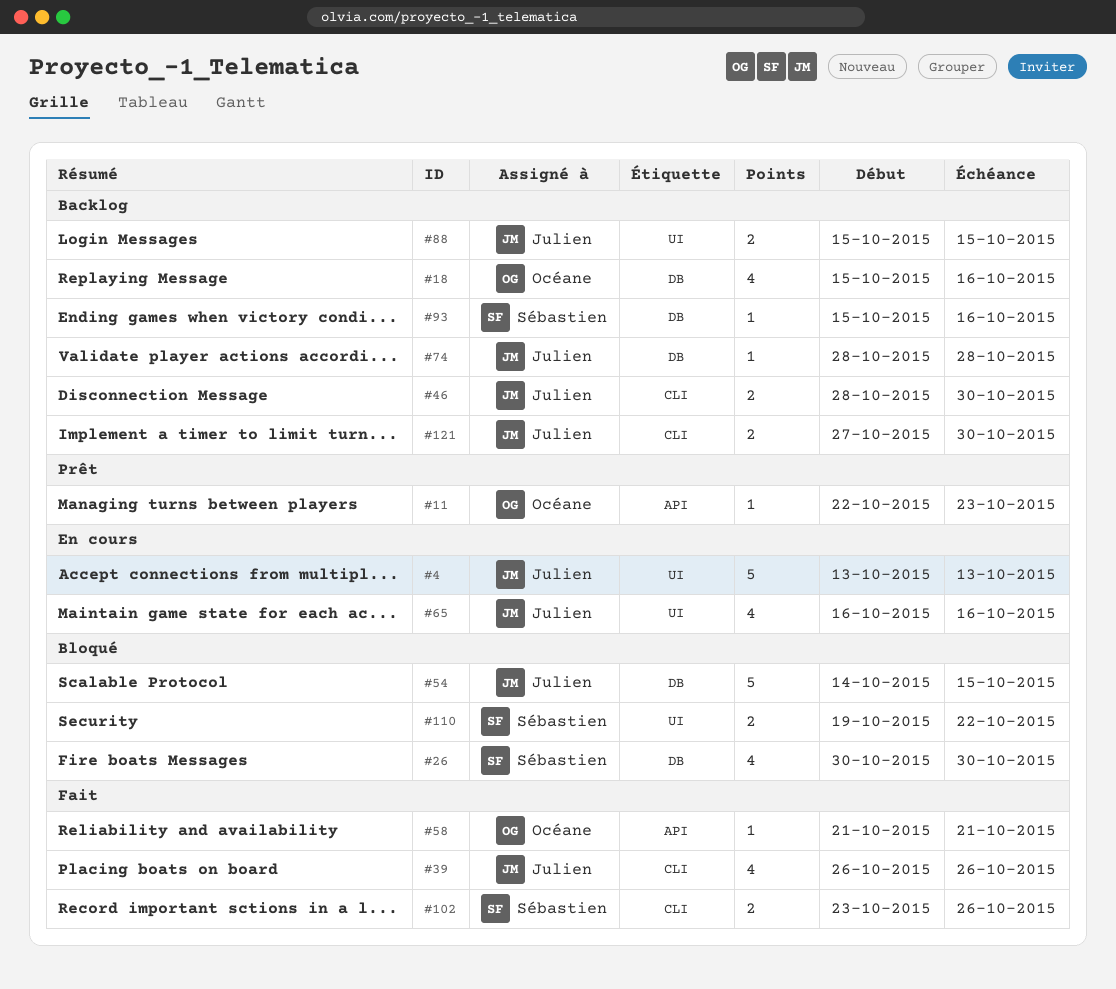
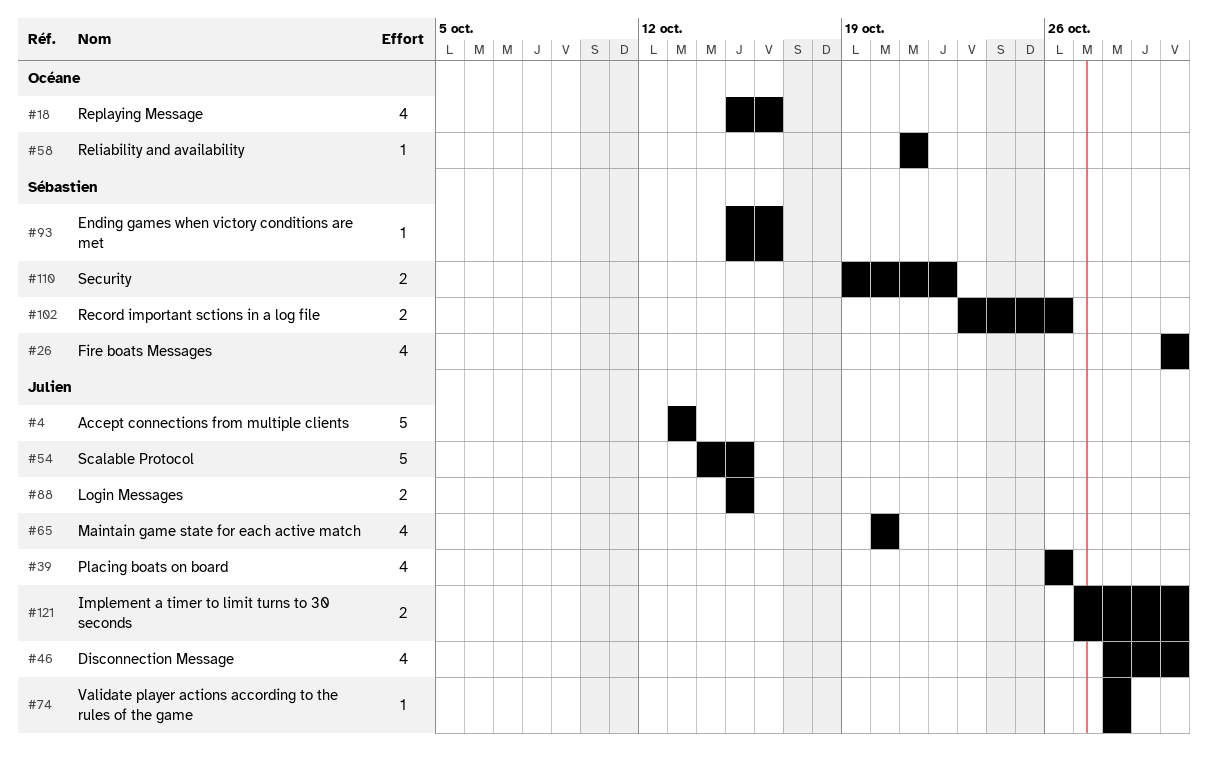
#11: present -> none
#46, estimate: 2 -> 4
#65, start: Oct 16 -> Oct 20
#65, due: Oct 16 -> Oct 20

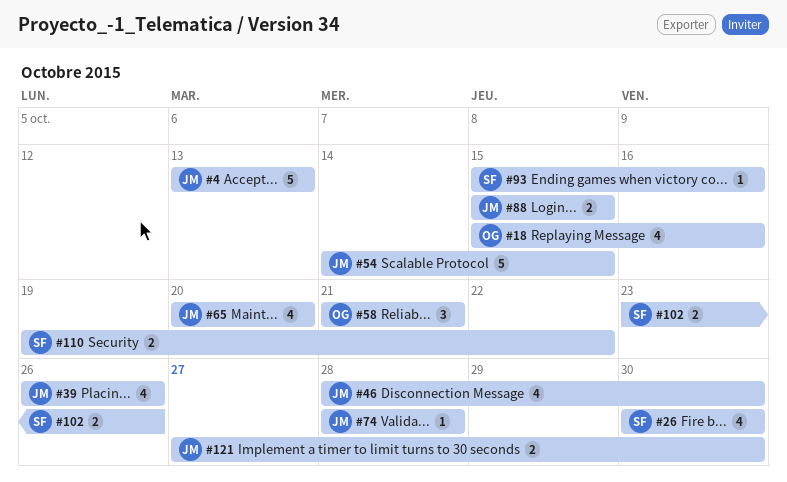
#58, estimate: 1 -> 3

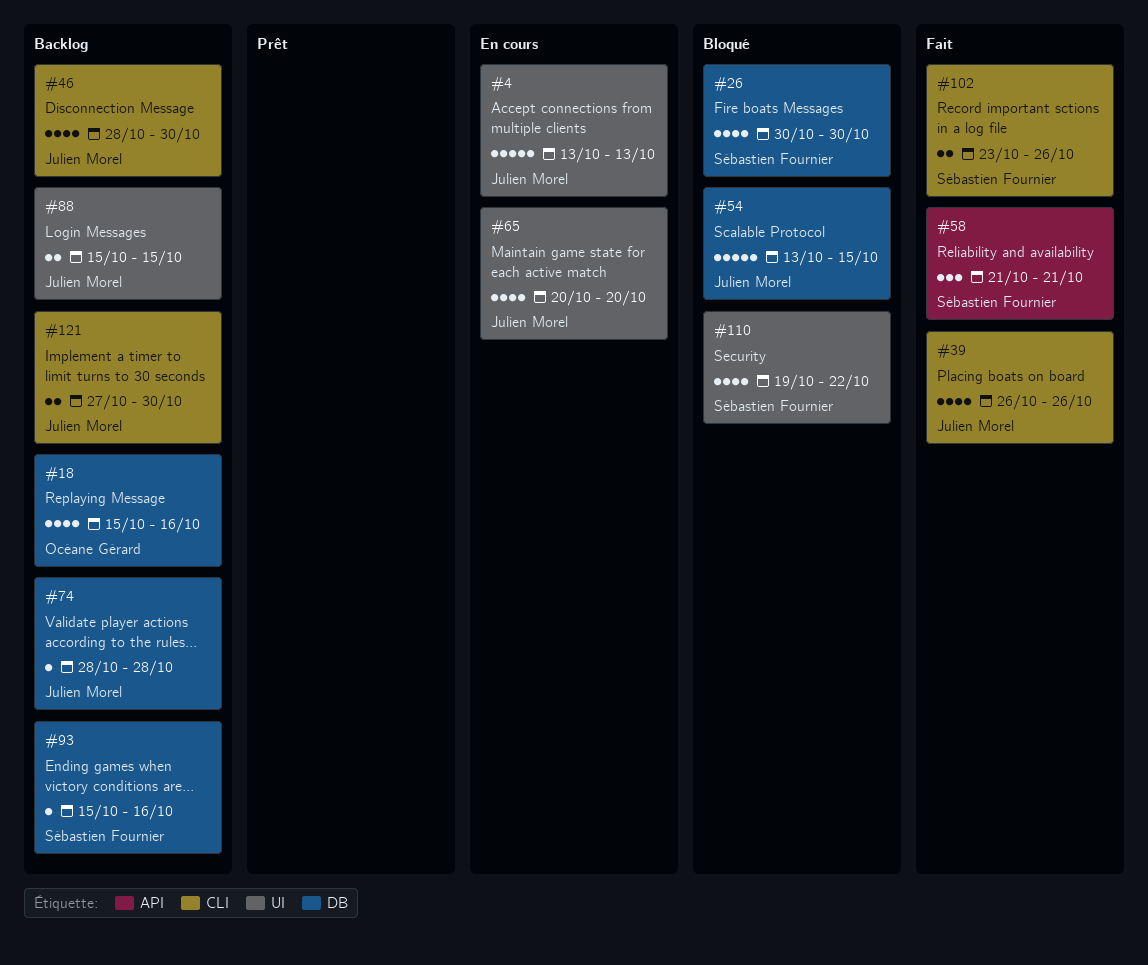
#54, start: Oct 14 -> Oct 13
#58, owner: Océane Gérard -> Sébastien Fournier
#110, estimate: 2 -> 4

